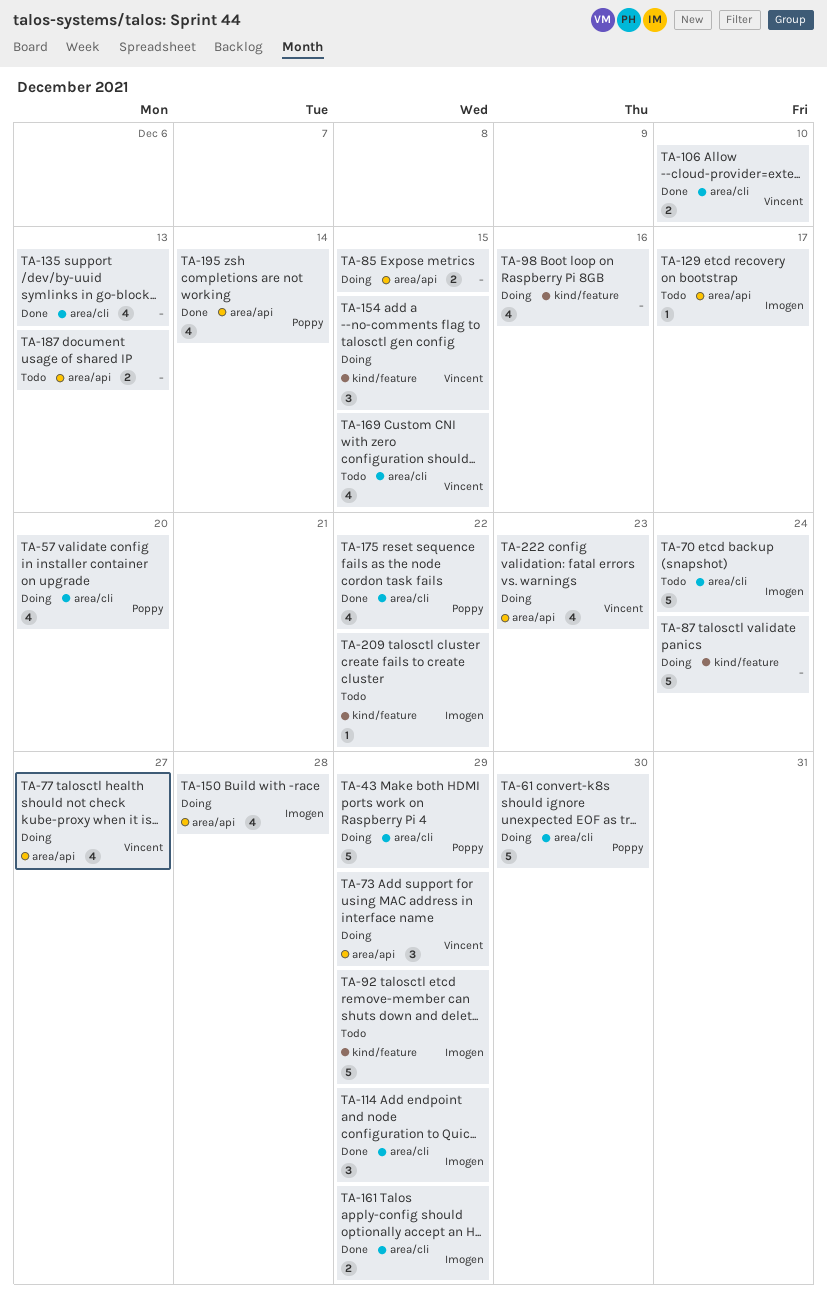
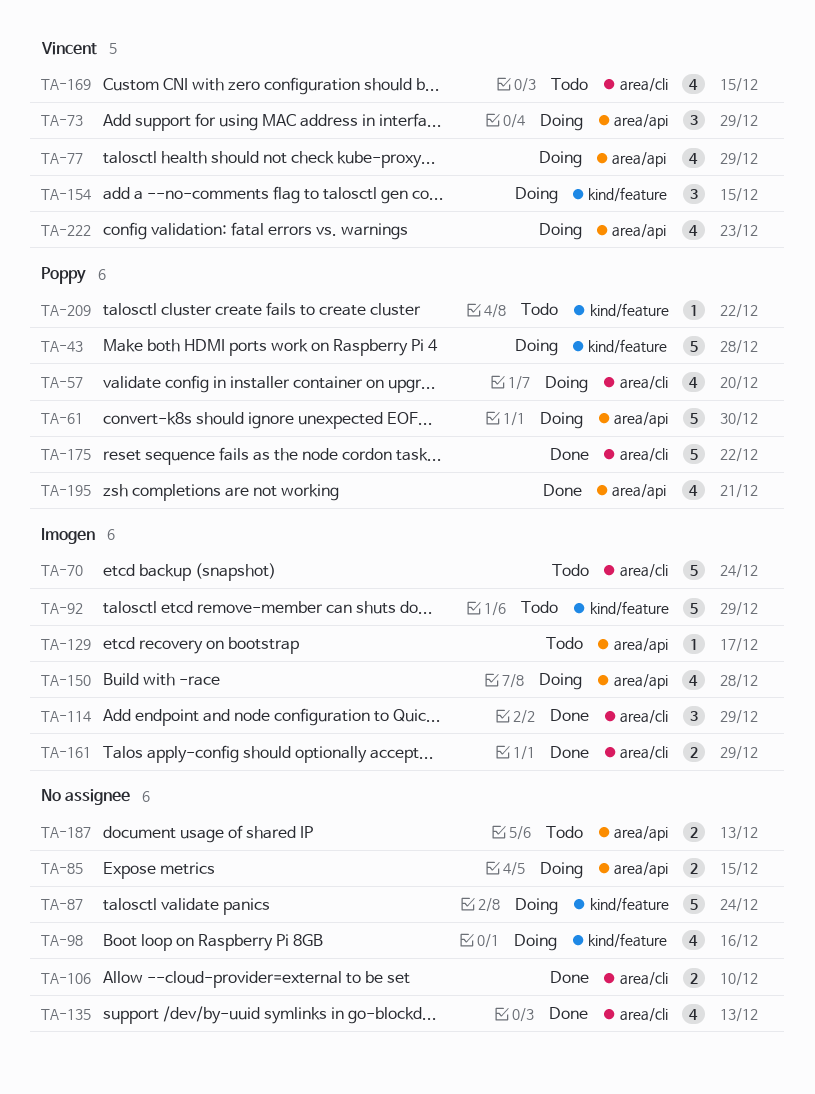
TA-43, label: area/cli -> kind/feature
TA-43, due: Dec 29 -> Dec 28
TA-61, label: area/cli -> area/api
TA-77, due: Dec 27 -> Dec 29
TA-106, owner: Vincent -> none
TA-175, estimate: 4 -> 5
TA-195, due: Dec 14 -> Dec 21
TA-209, owner: Imogen -> Poppy

